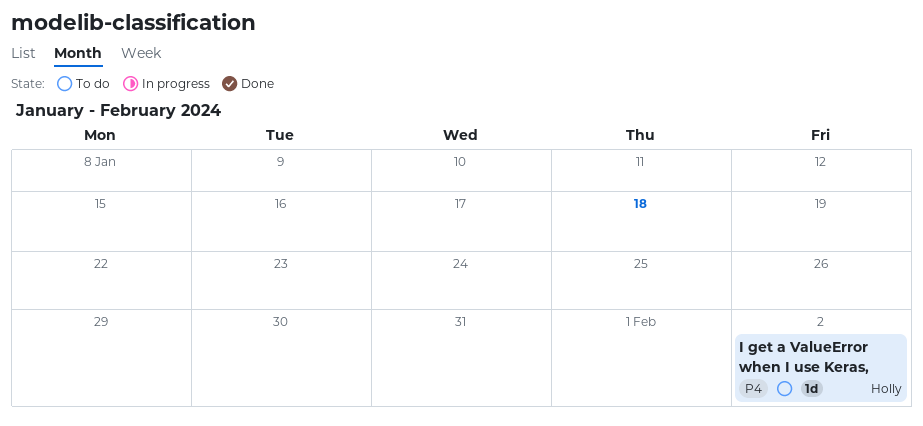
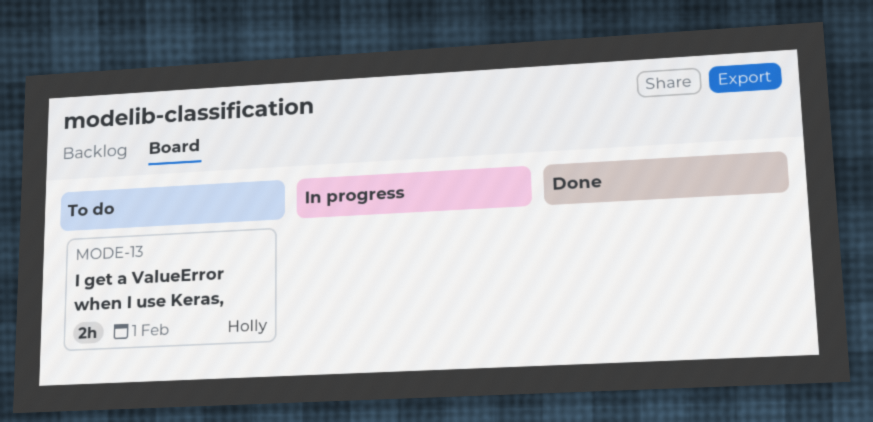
I get a ValueError when I use Keras,, estimate: 1d -> 2h
I get a ValueError when I use Keras,, due: Feb 2 -> Feb 1

